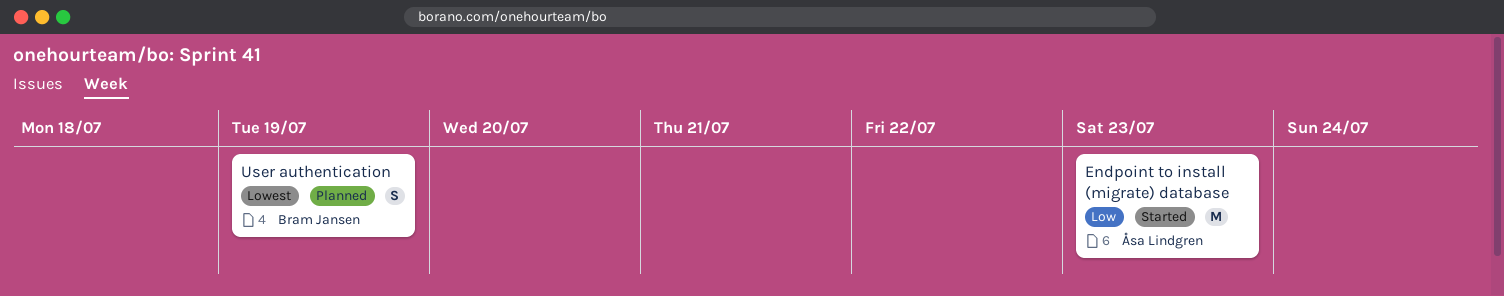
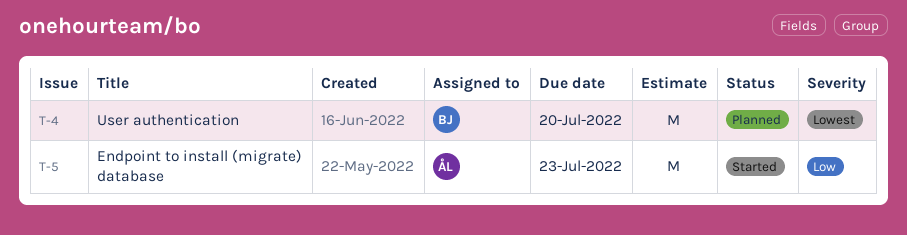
User authentication, estimate: S -> M
User authentication, due: Jul 19 -> Jul 20

